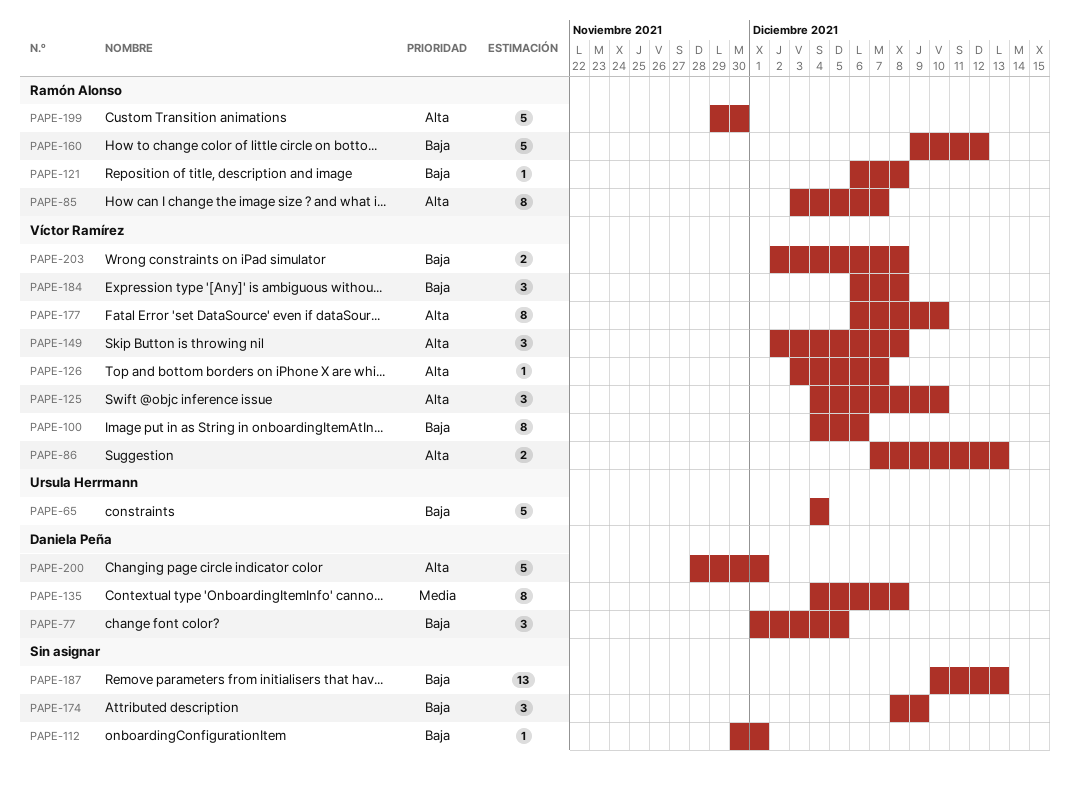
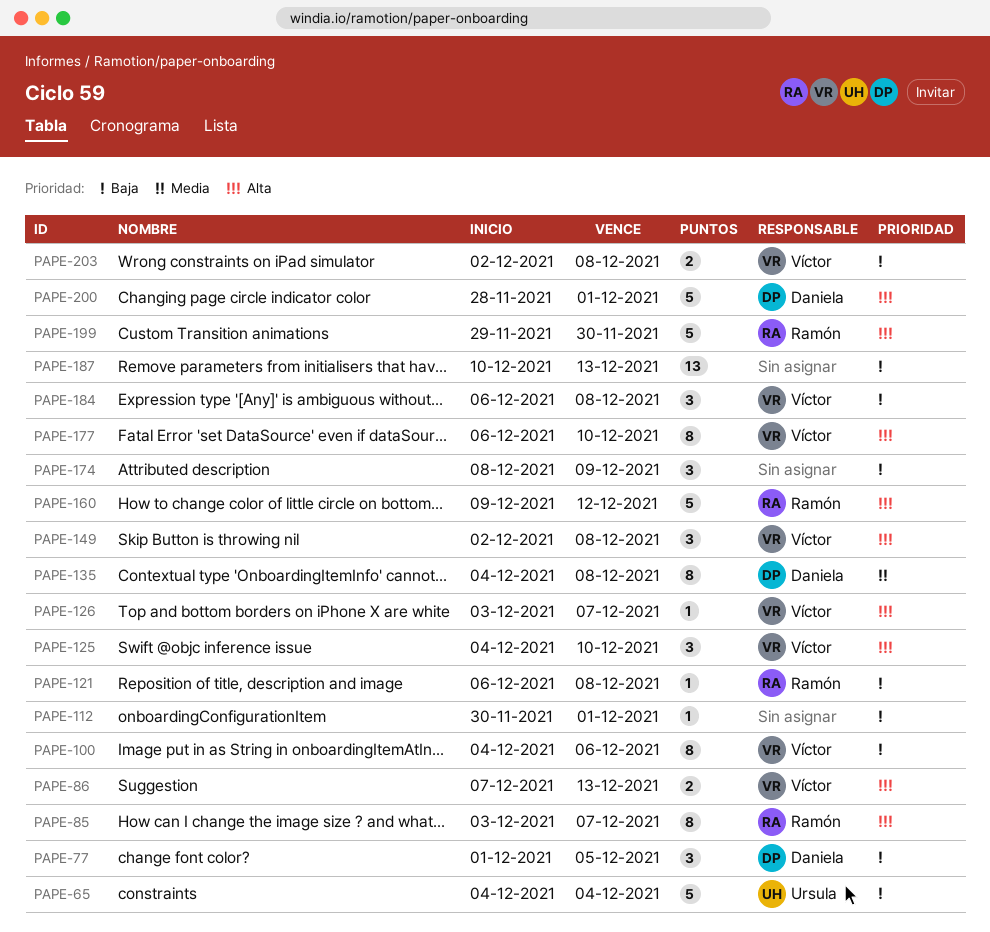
PAPE-160, priority: Baja -> Alta

